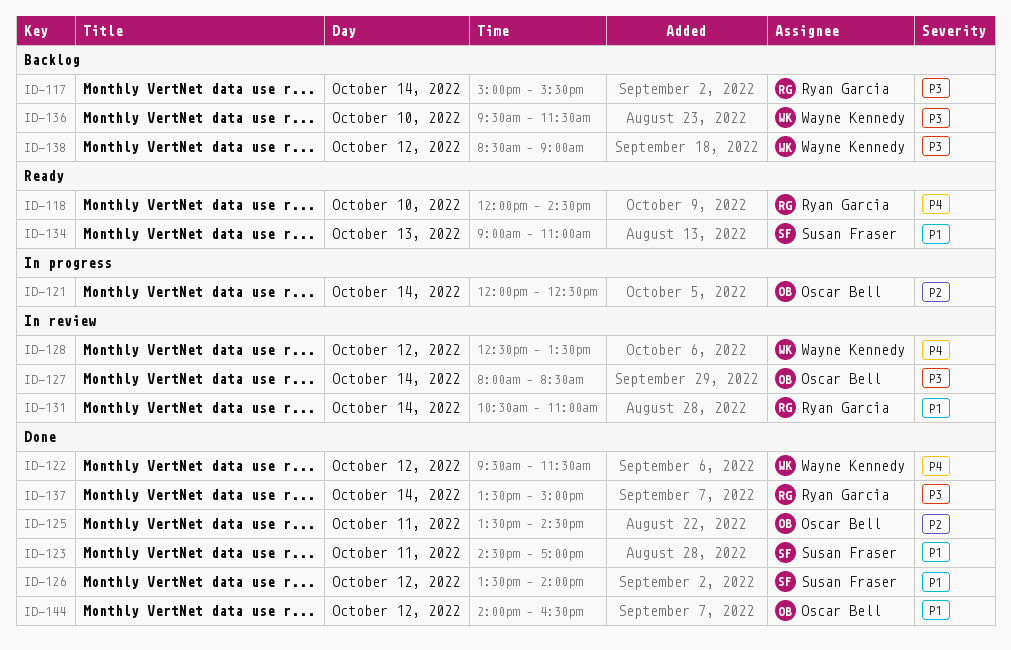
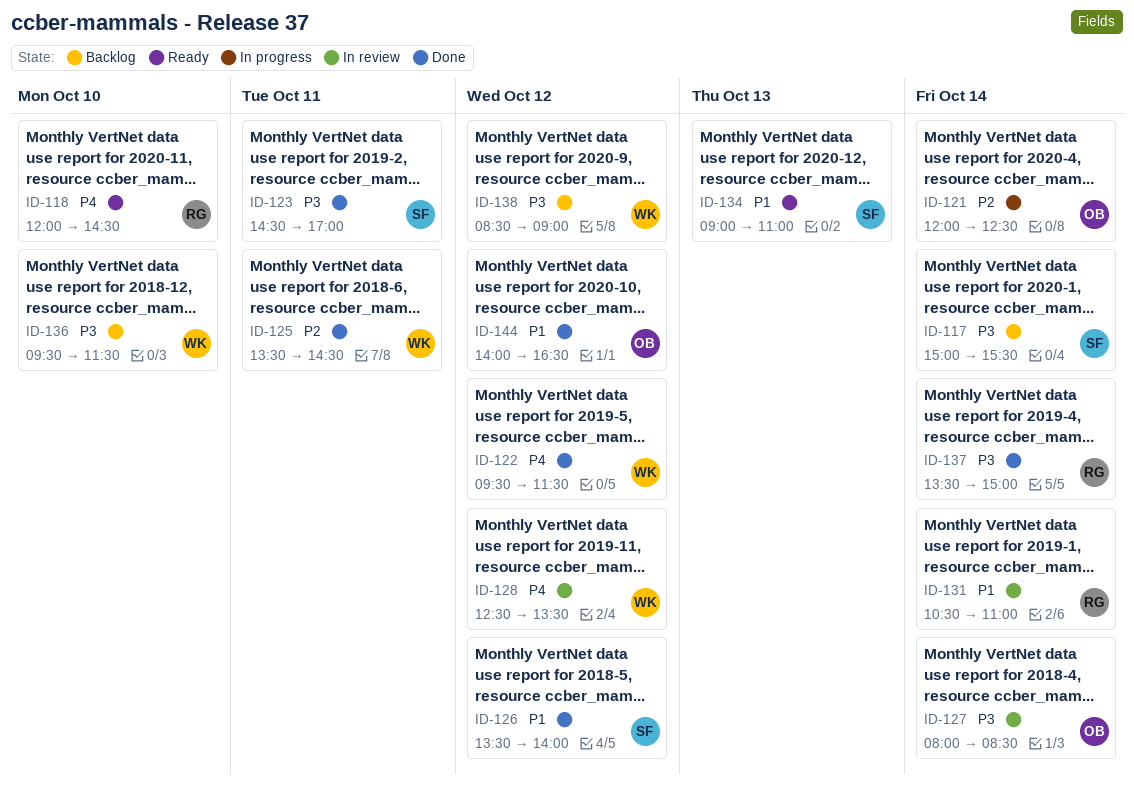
ID-117, owner: Ryan Garcia -> Susan Fraser
ID-123, priority: P1 -> P3
ID-125, owner: Oscar Bell -> Wayne Kennedy

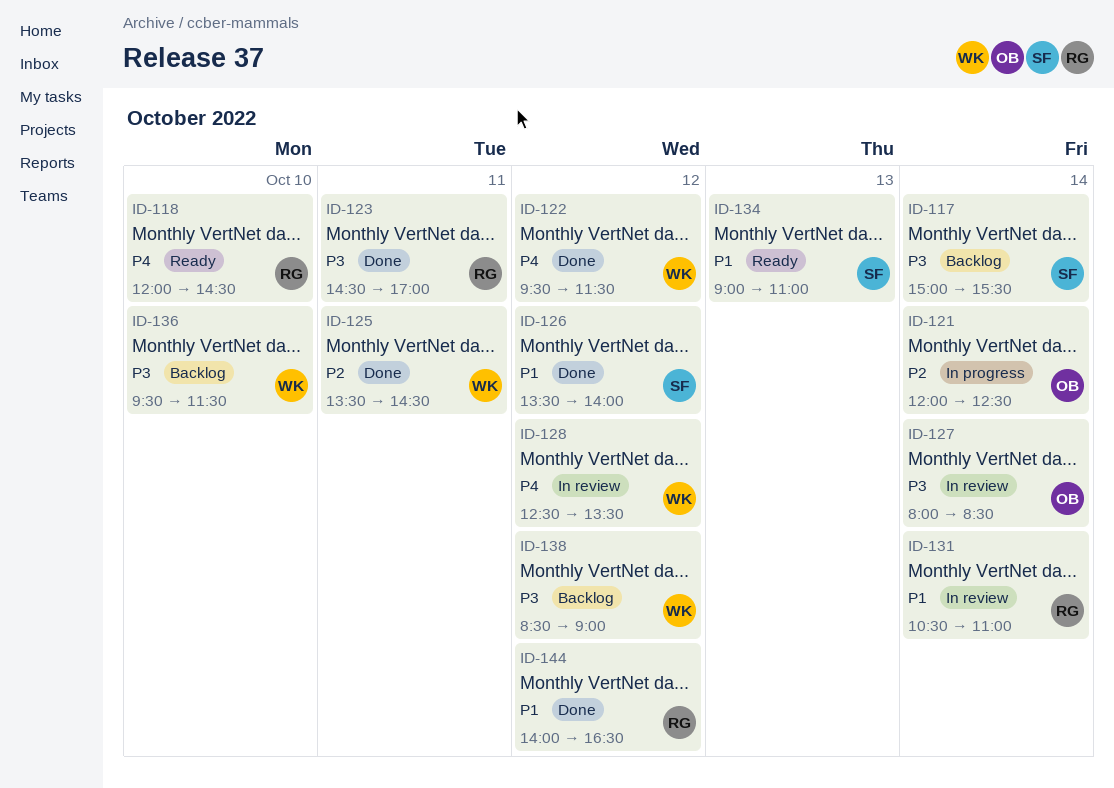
ID-123, owner: SF -> RG
ID-137: present -> none
ID-144, owner: OB -> RG

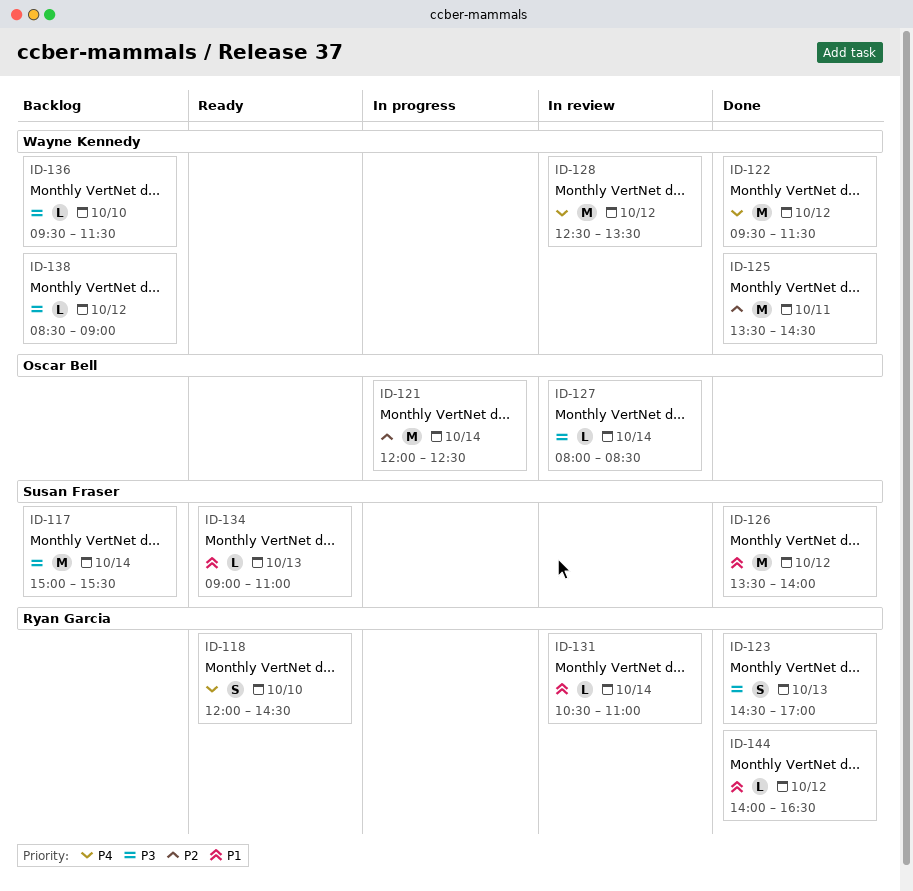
ID-123, day: Oct 11 -> Oct 13

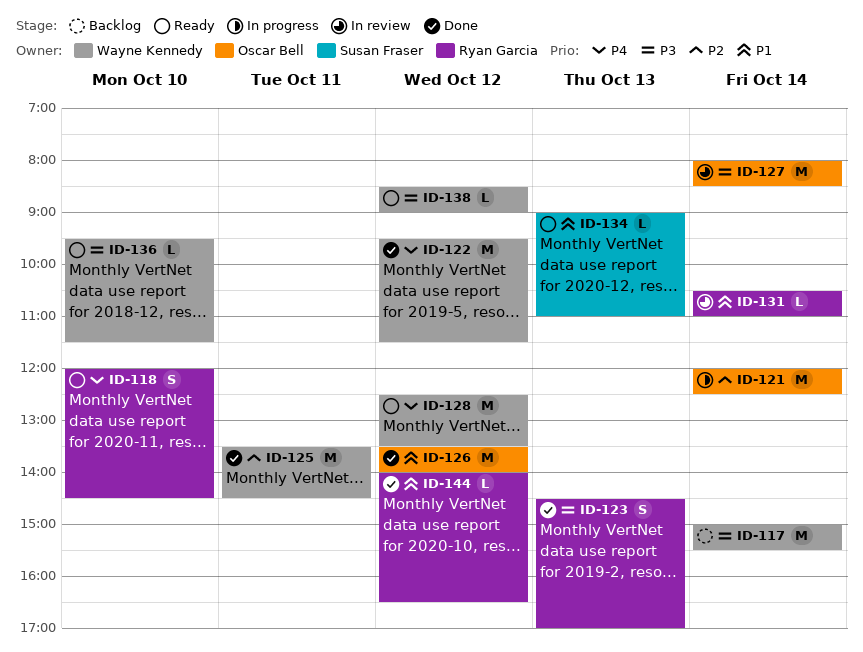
ID-117, owner: Susan Fraser -> Wayne Kennedy
ID-126, owner: Susan Fraser -> Oscar Bell
ID-127, estimate: L -> M
ID-128, status: In review -> Ready
ID-136, status: Backlog -> Ready
ID-138, status: Backlog -> Ready

